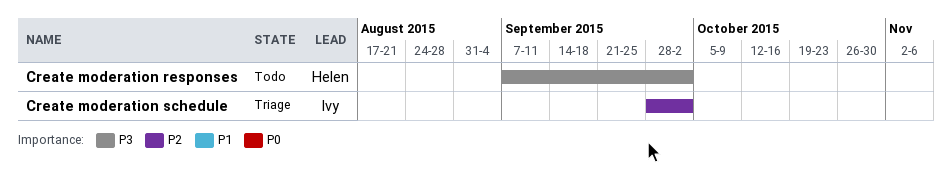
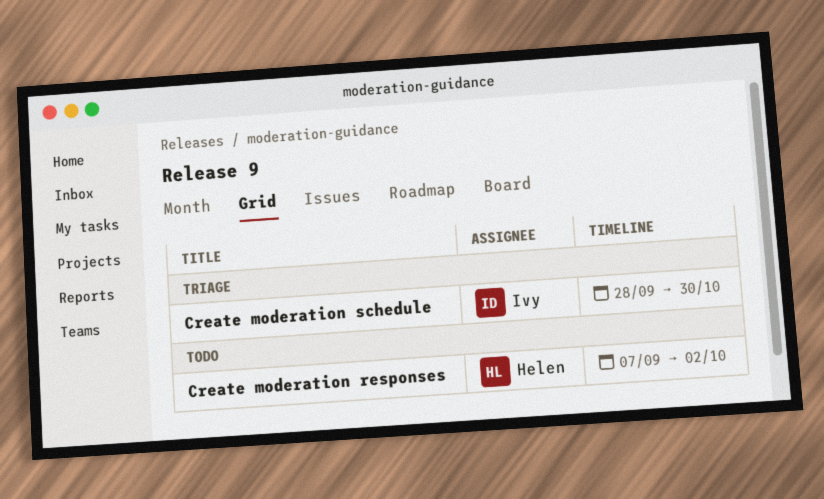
Create moderation schedule, due: Oct 2 -> Oct 30

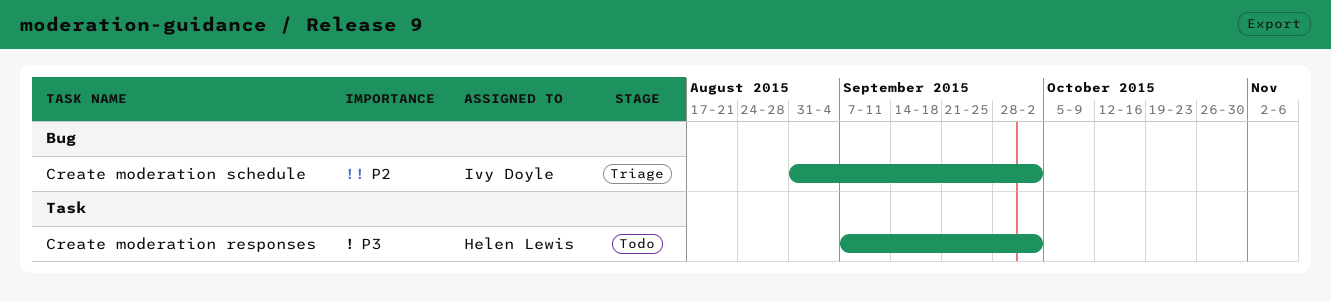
Create moderation schedule, start: Sep 28 -> Aug 31
Create moderation schedule, due: Oct 30 -> Oct 2

